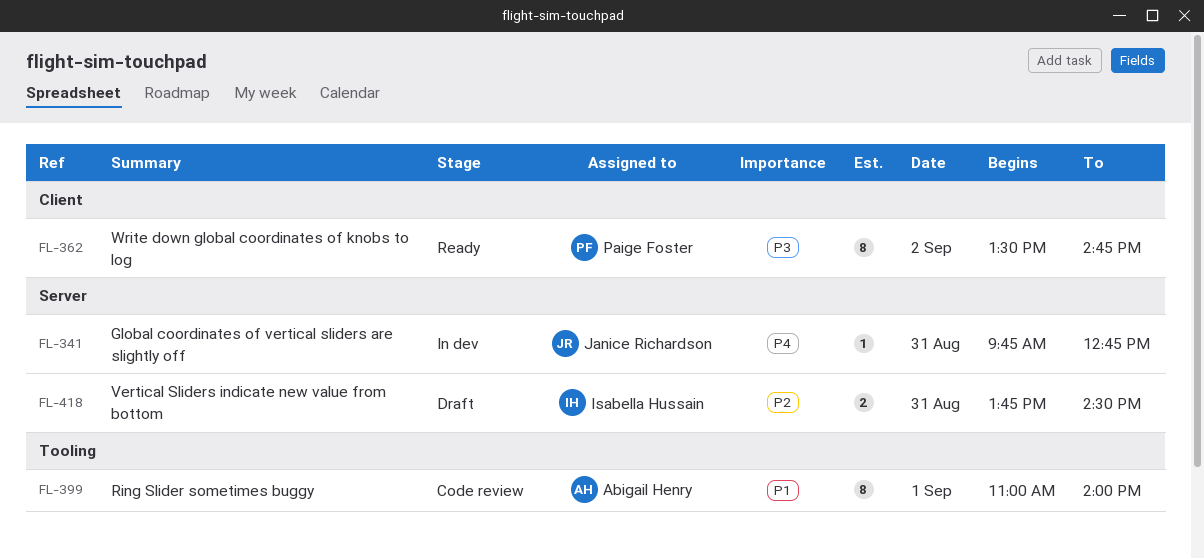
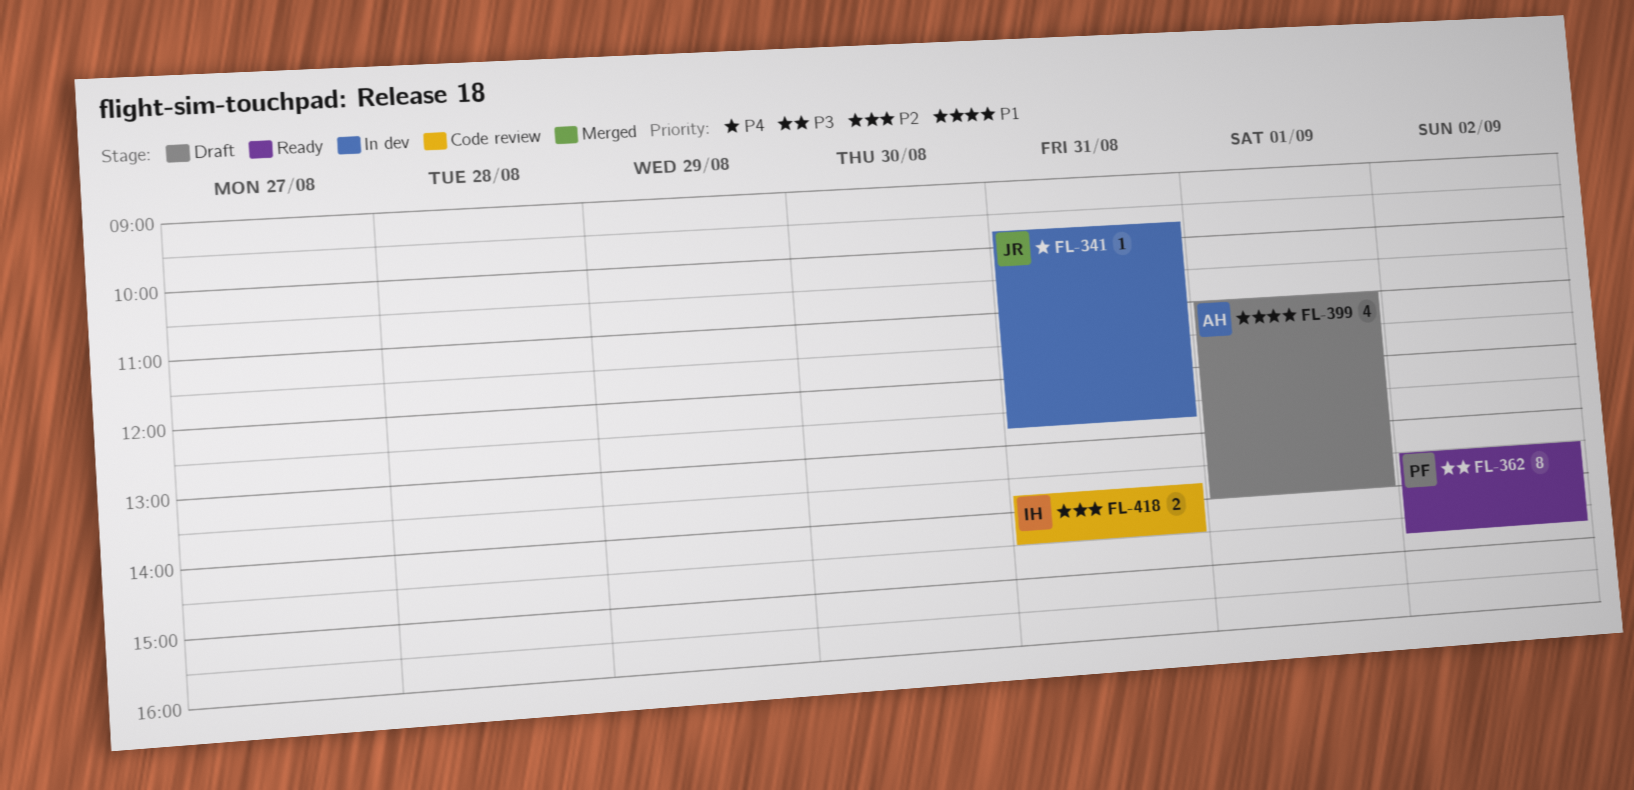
FL-399, status: Code review -> Draft
FL-399, estimate: 8 -> 4
FL-418, status: Draft -> Code review

